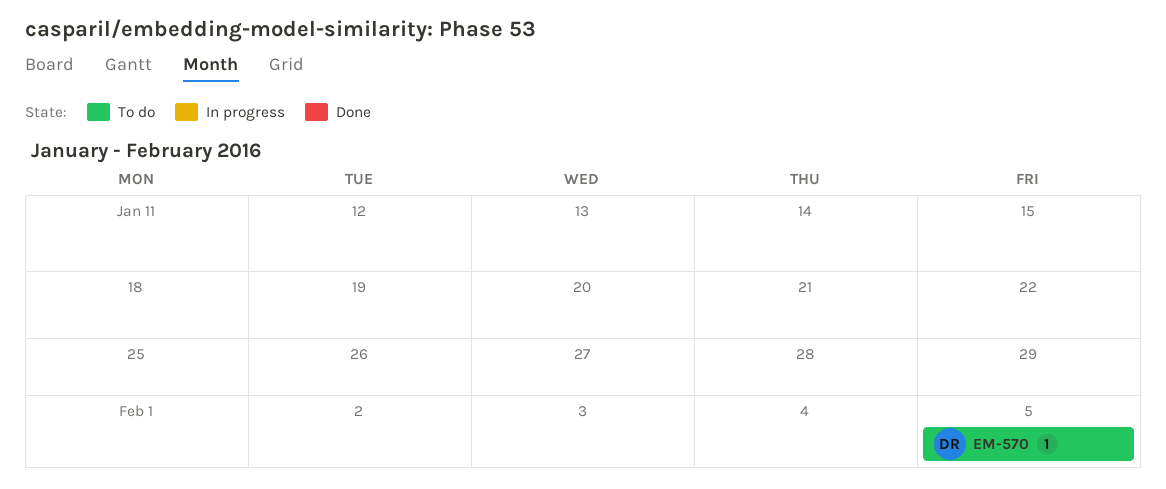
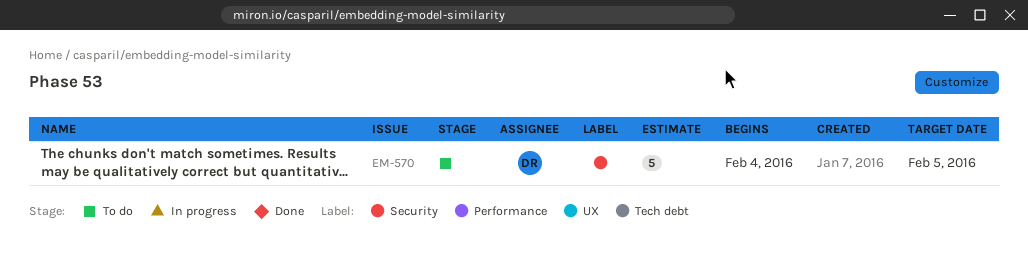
EM-570, estimate: 1 -> 5
EM-570, start: Feb 5 -> Feb 4

